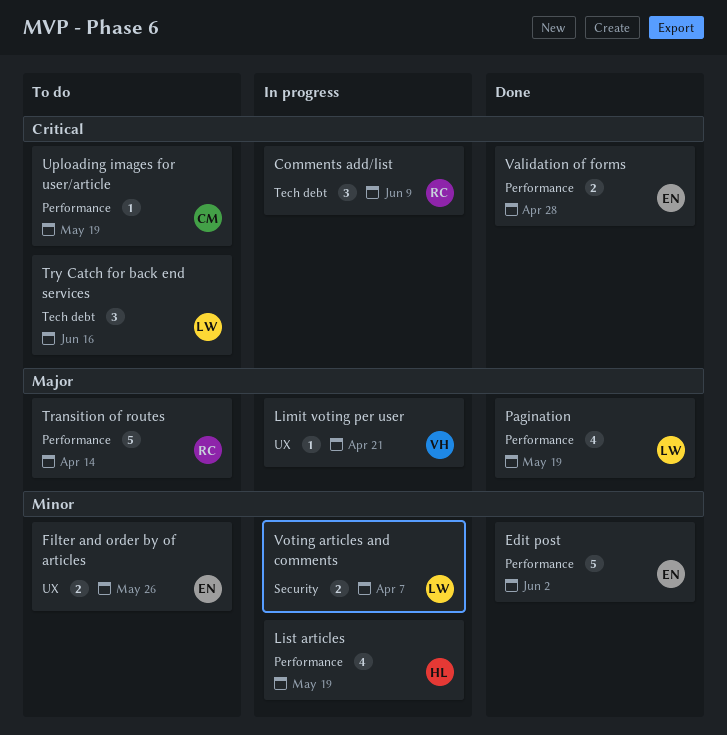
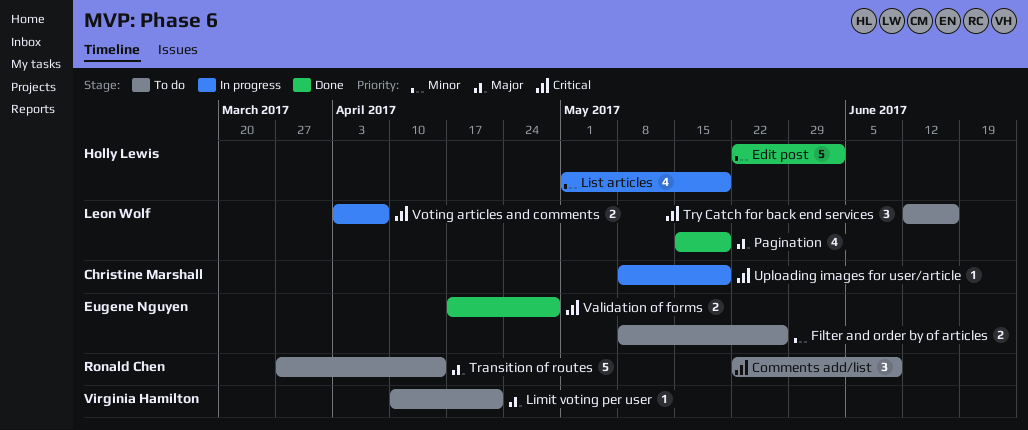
Comments add/list, status: In progress -> To do
Edit post, owner: Eugene Nguyen -> Holly Lewis
Limit voting per user, status: In progress -> To do
Uploading images for user/article, status: To do -> In progress
Voting articles and comments, priority: Minor -> Critical

